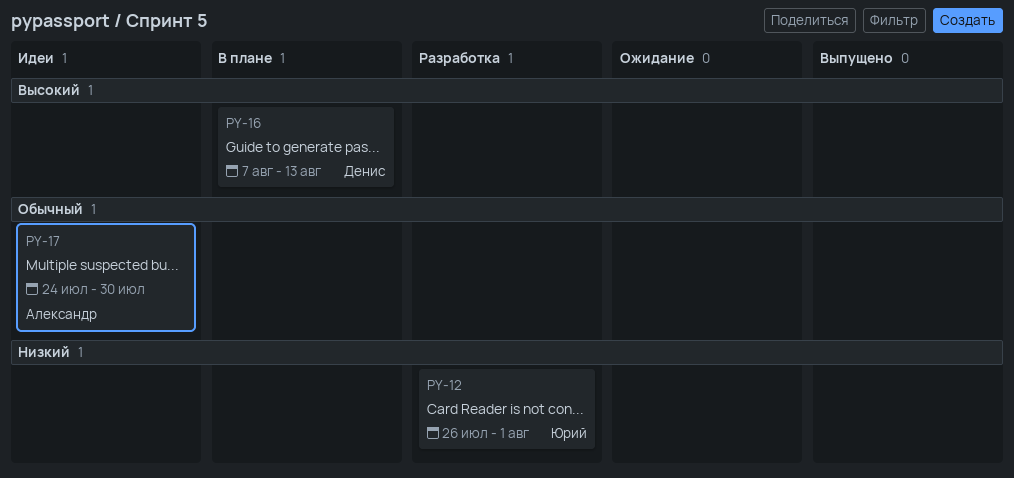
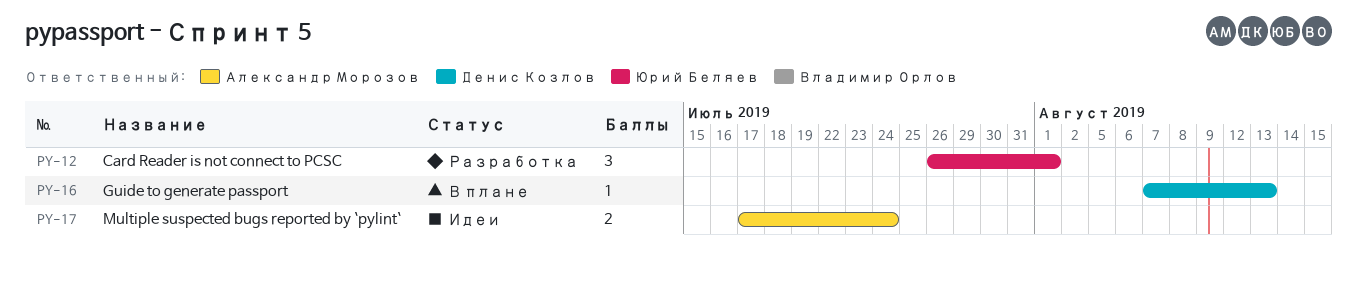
PY-17, start: Jul 24 -> Jul 17
PY-17, due: Jul 30 -> Jul 24

